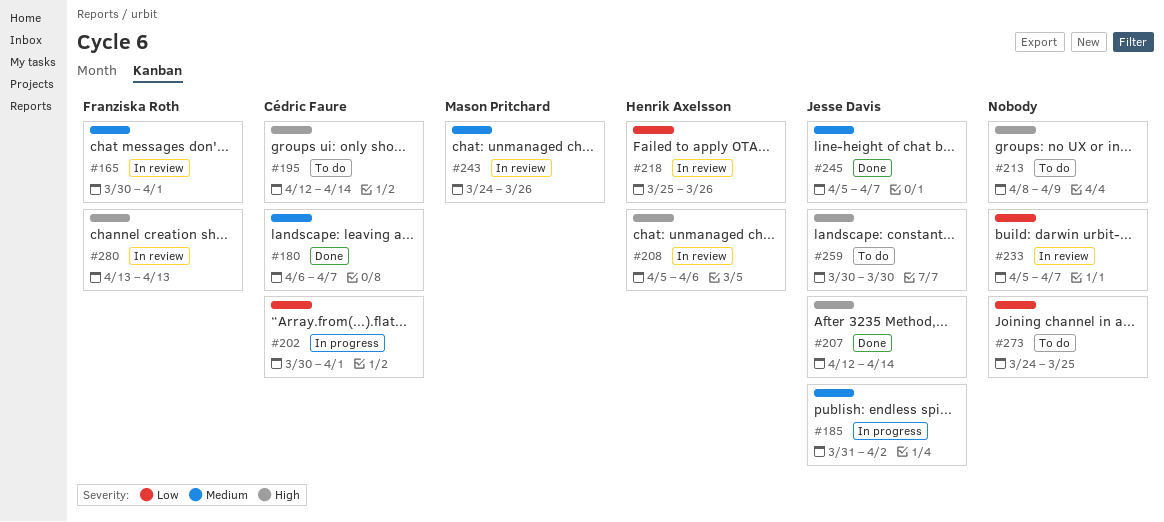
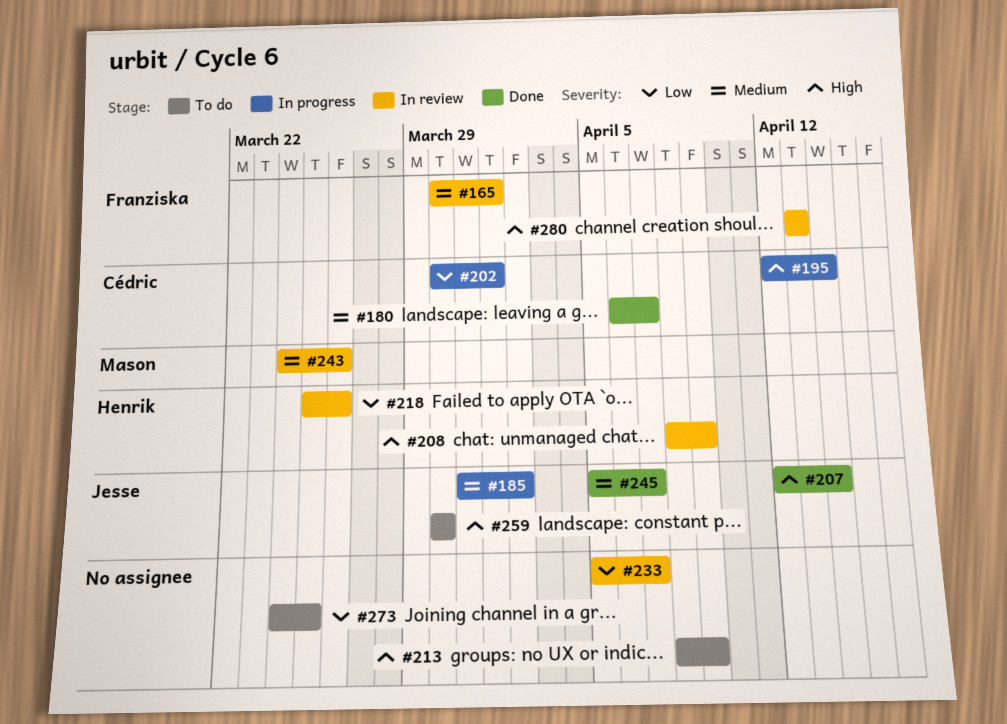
#195, status: To do -> In progress
#208, start: Apr 5 -> Apr 8
#208, due: Apr 6 -> Apr 9

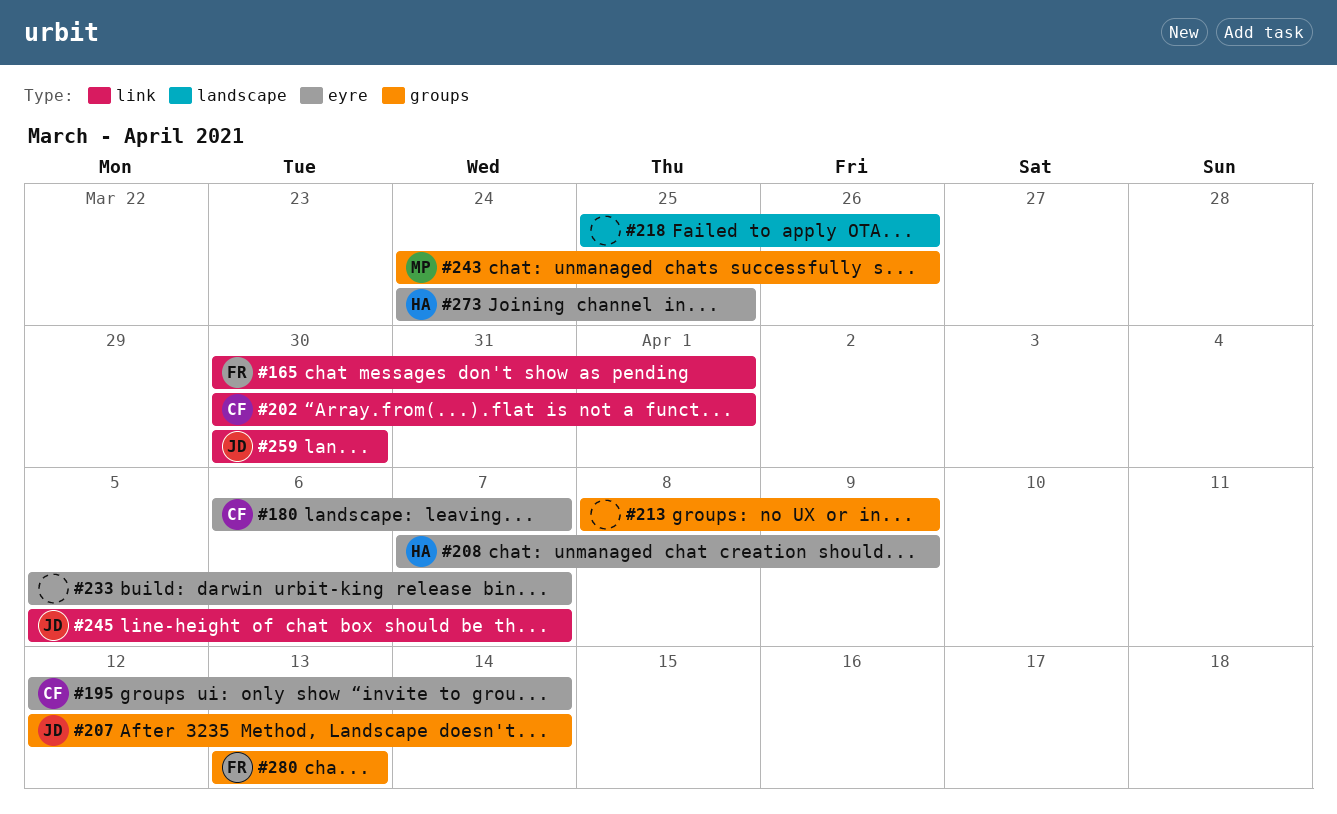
#185: present -> none
#208, start: Apr 8 -> Apr 7
#218, owner: Henrik -> none
#273, owner: none -> Henrik

